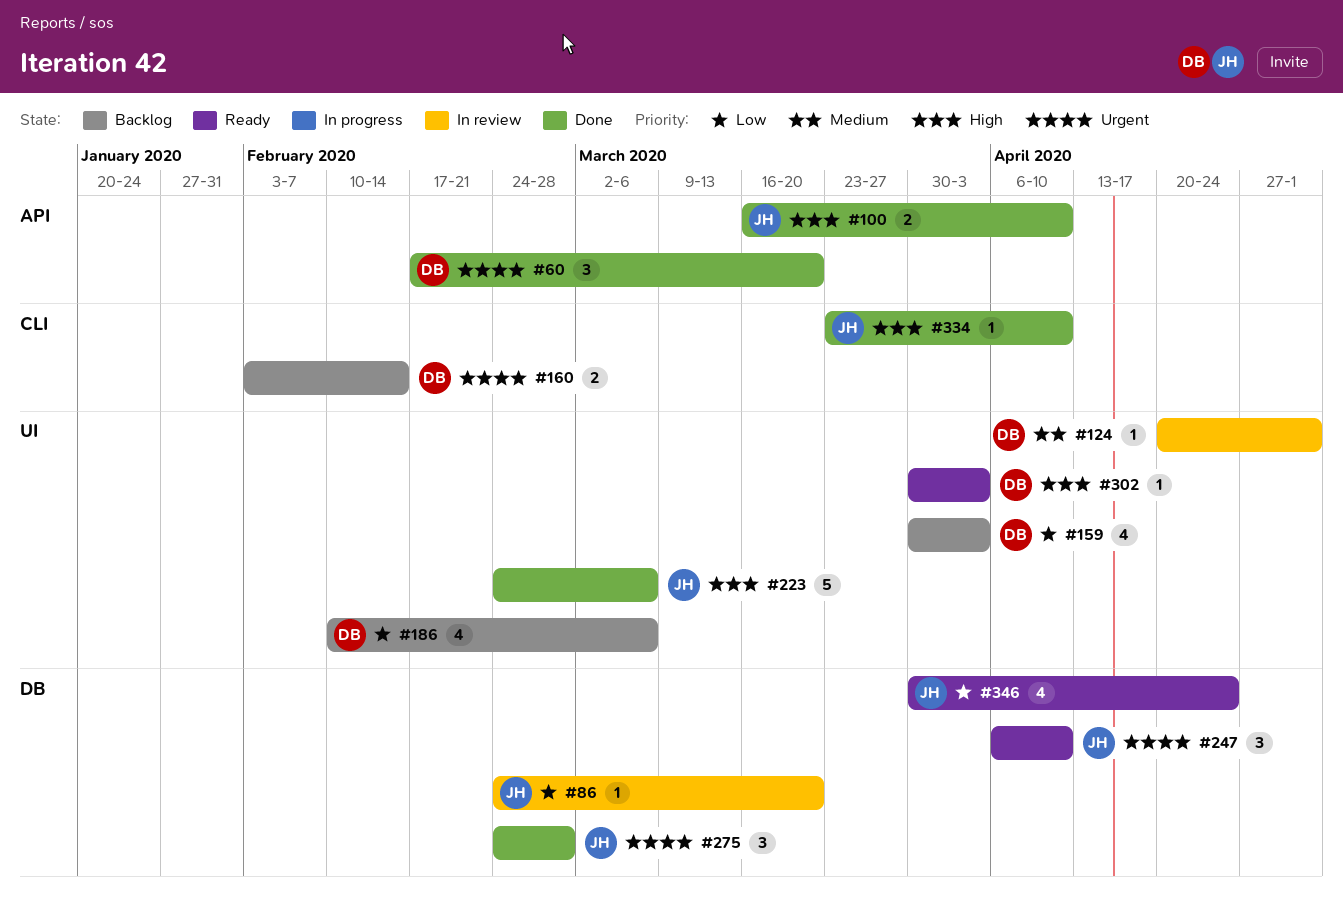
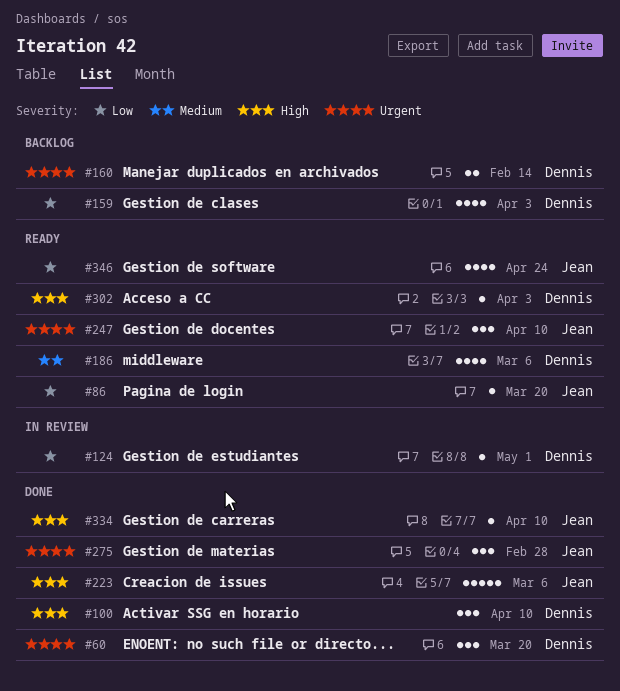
#86, status: In review -> Ready
#100, owner: Jean -> Dennis
#100, estimate: 2 -> 3
#124, priority: Medium -> Low
#186, status: Backlog -> Ready
#186, priority: Low -> Medium

